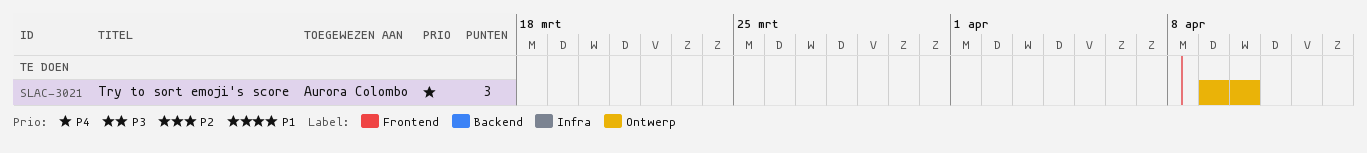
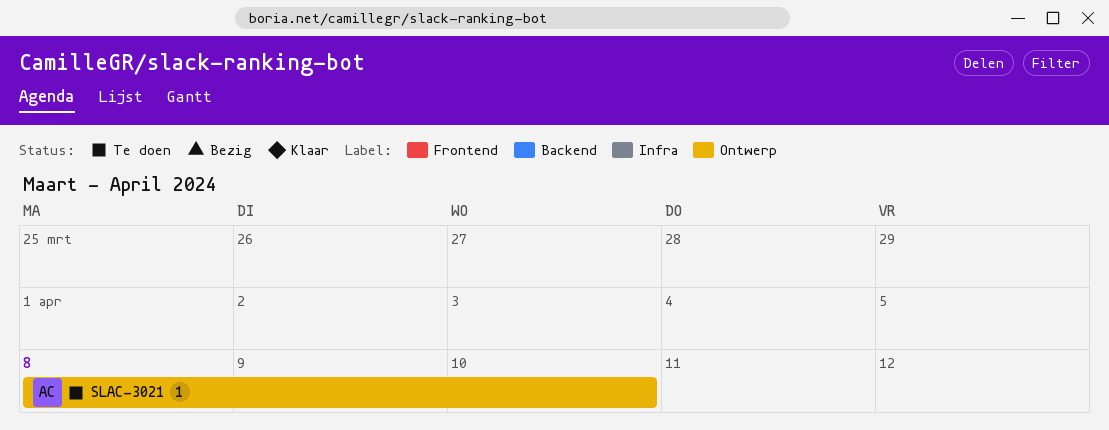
SLAC-3021, estimate: 3 -> 1
SLAC-3021, start: Apr 9 -> Apr 8

